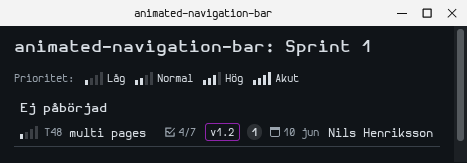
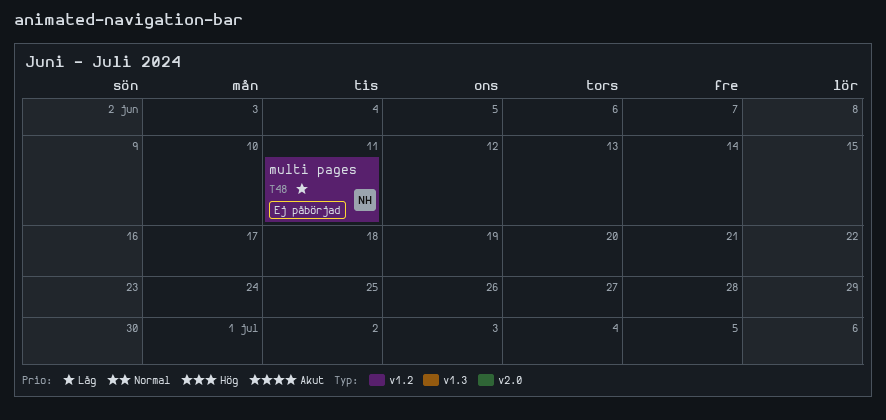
T48, due: Jun 10 -> Jun 11

